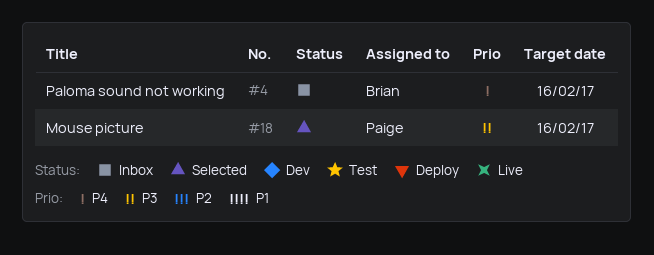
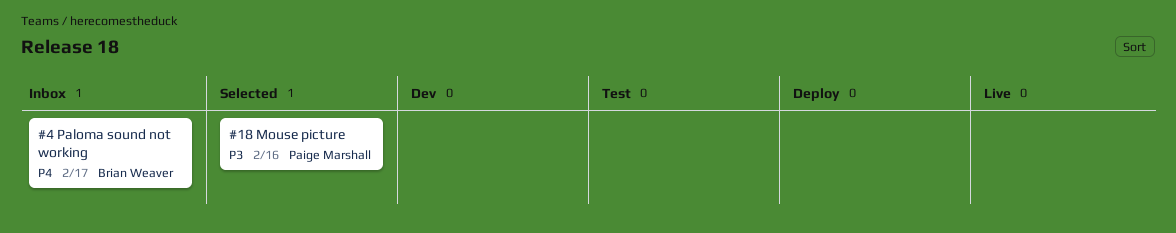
#4, due: Feb 16 -> Feb 17

